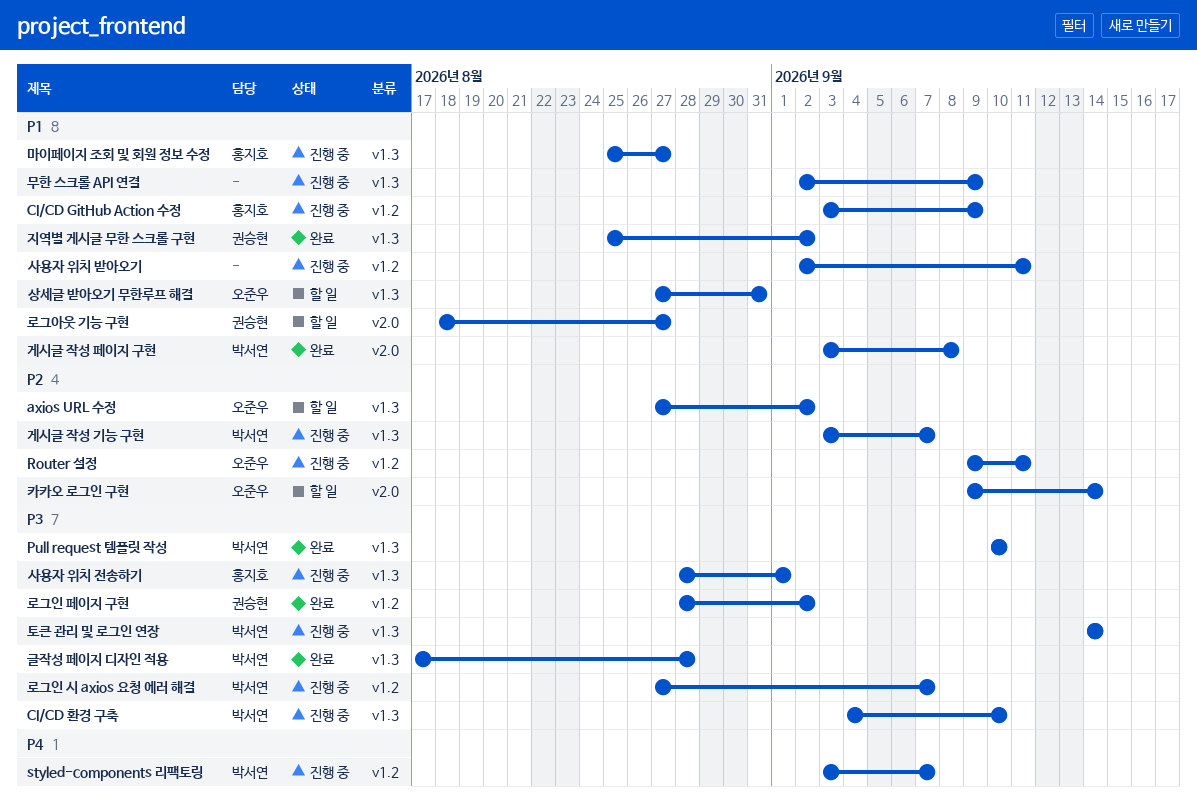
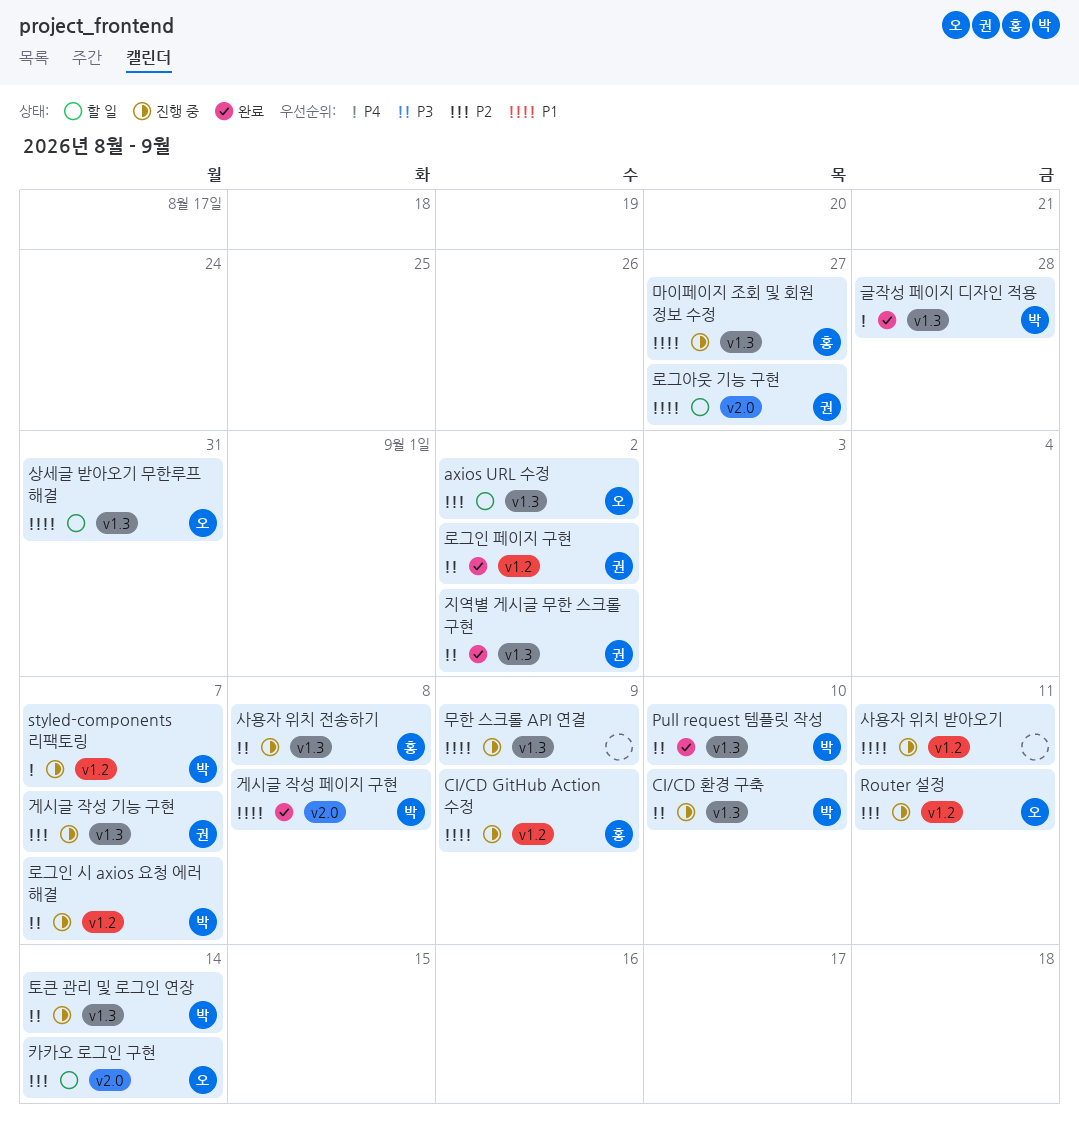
게시글 작성 기능 구현, owner: 박서연 -> 권승현
글작성 페이지 디자인 적용, priority: P3 -> P4
사용자 위치 전송하기, due: Sep 1 -> Sep 8
지역별 게시글 무한 스크롤 구현, priority: P1 -> P3

